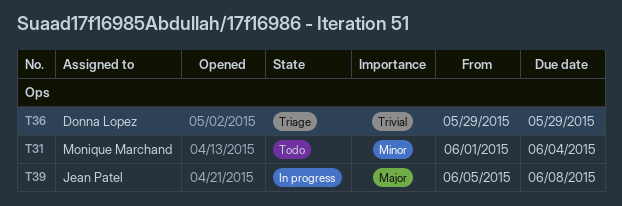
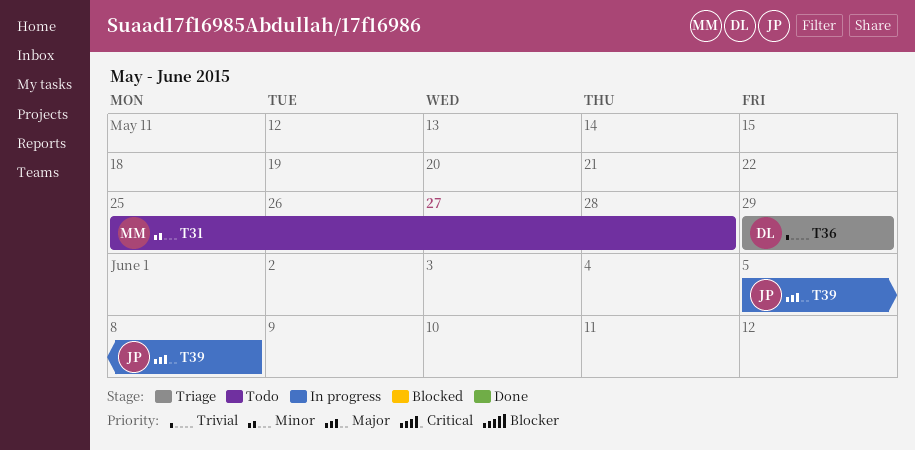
T31, start: Jun 1 -> May 25
T31, due: Jun 4 -> May 28

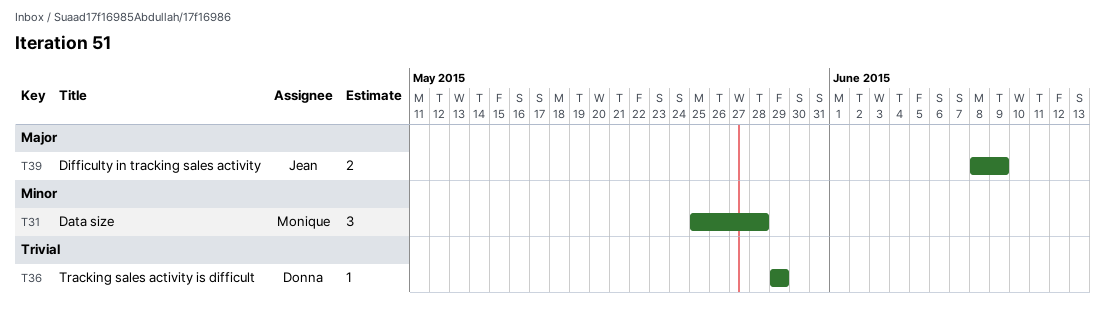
T39, start: Jun 5 -> Jun 8
T39, due: Jun 8 -> Jun 9

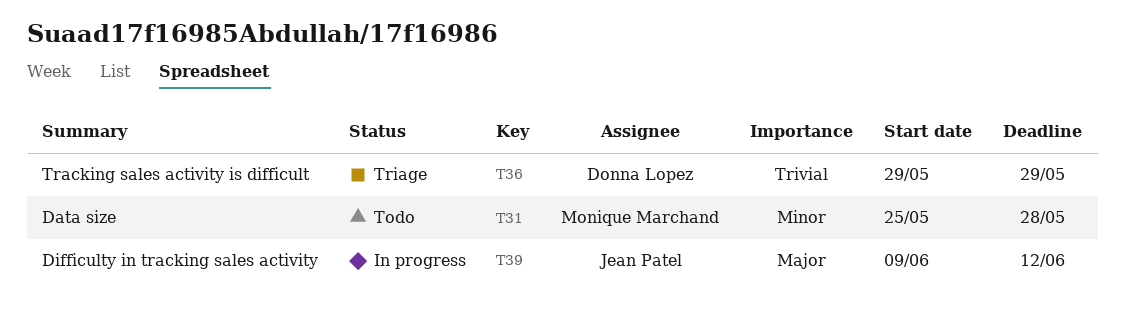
T39, start: Jun 8 -> Jun 9
T39, due: Jun 9 -> Jun 12

